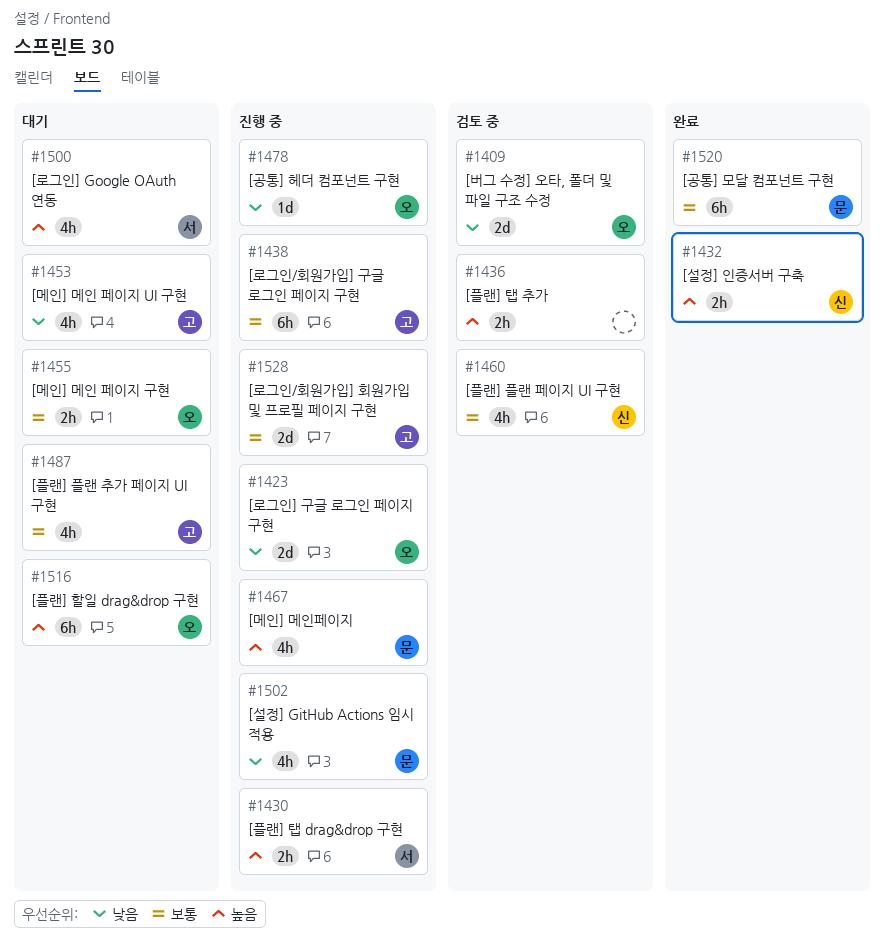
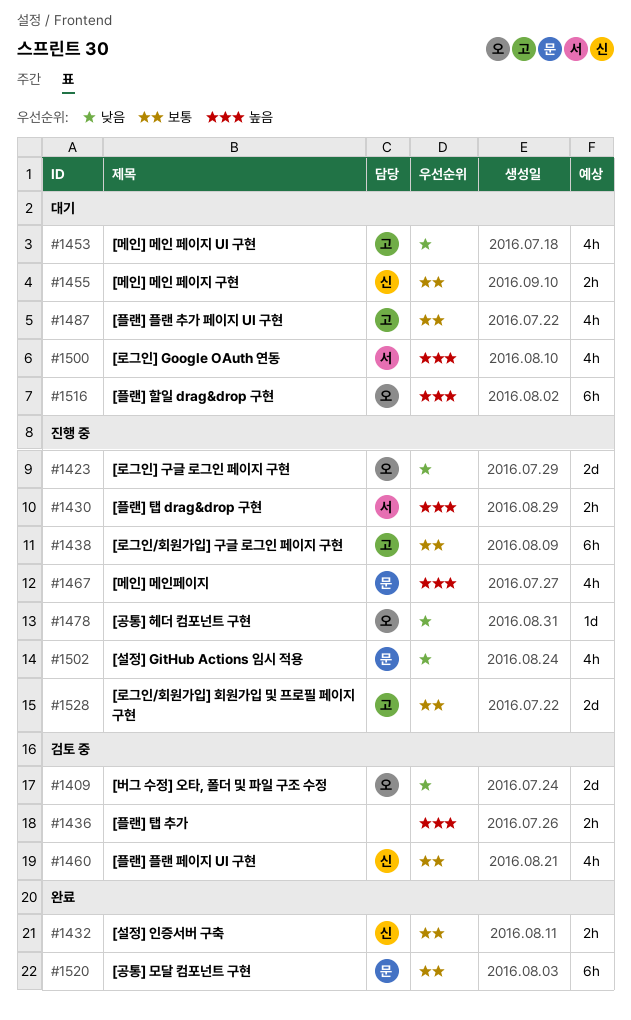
#1432, priority: 높음 -> 보통
#1455, owner: 오 -> 신

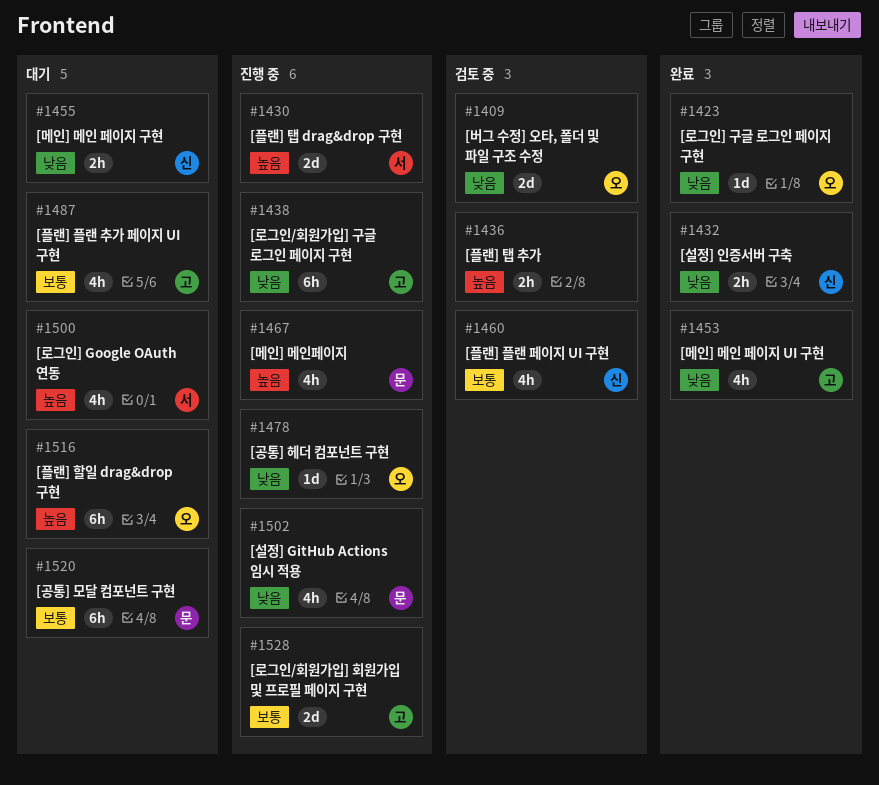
#1423, status: 진행 중 -> 완료
#1423, estimate: 2d -> 1d
#1430, estimate: 2h -> 2d
#1432, priority: 보통 -> 낮음
#1438, priority: 보통 -> 낮음
#1453, status: 대기 -> 완료
#1455, priority: 보통 -> 낮음
#1520, status: 완료 -> 대기

